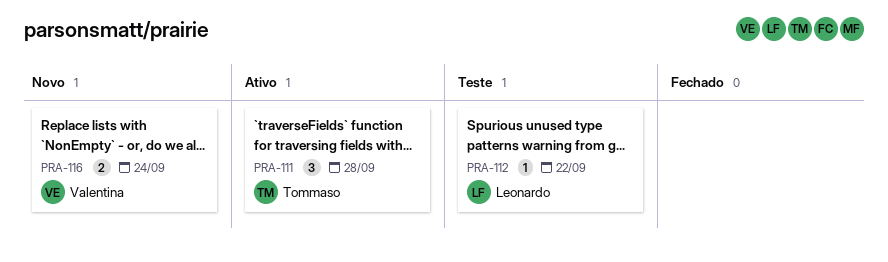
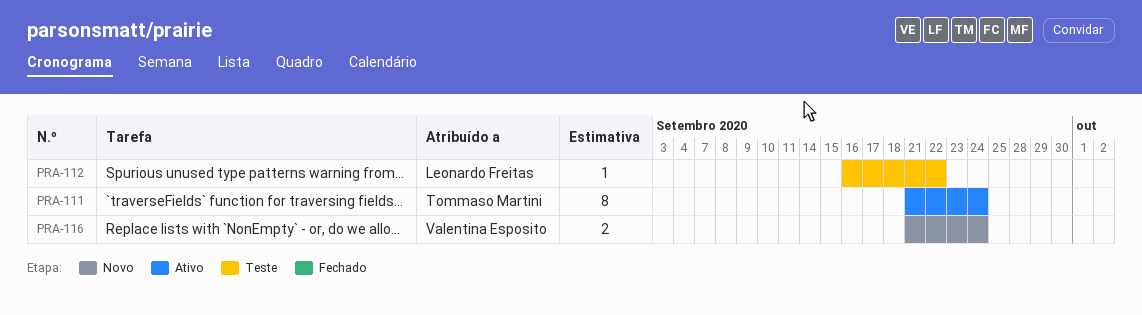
PRA-111, estimate: 3 -> 8
PRA-111, due: Sep 28 -> Sep 24

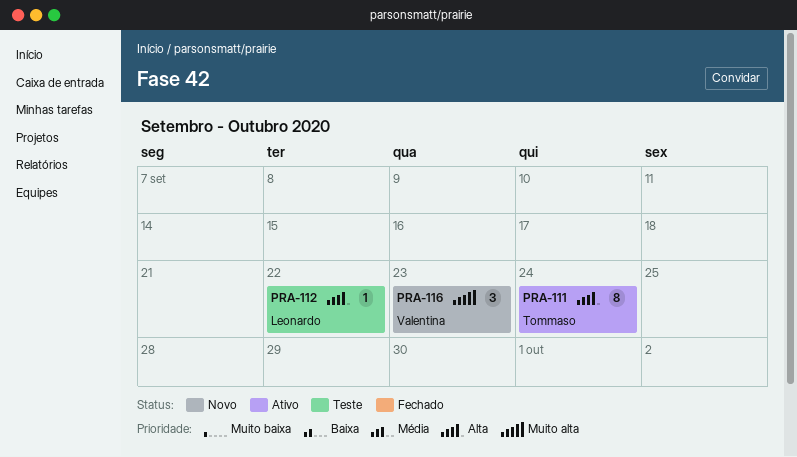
PRA-116, estimate: 2 -> 3
PRA-116, due: Sep 24 -> Sep 23

